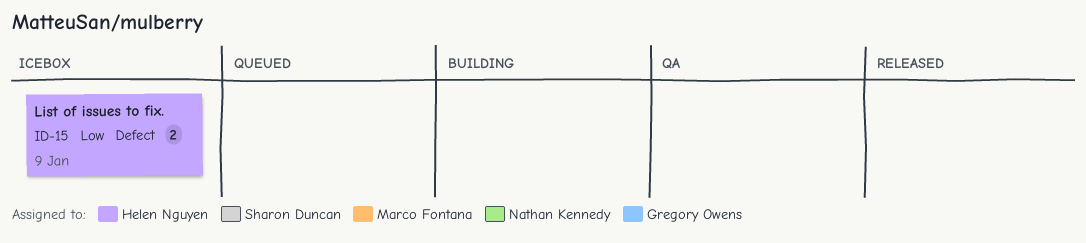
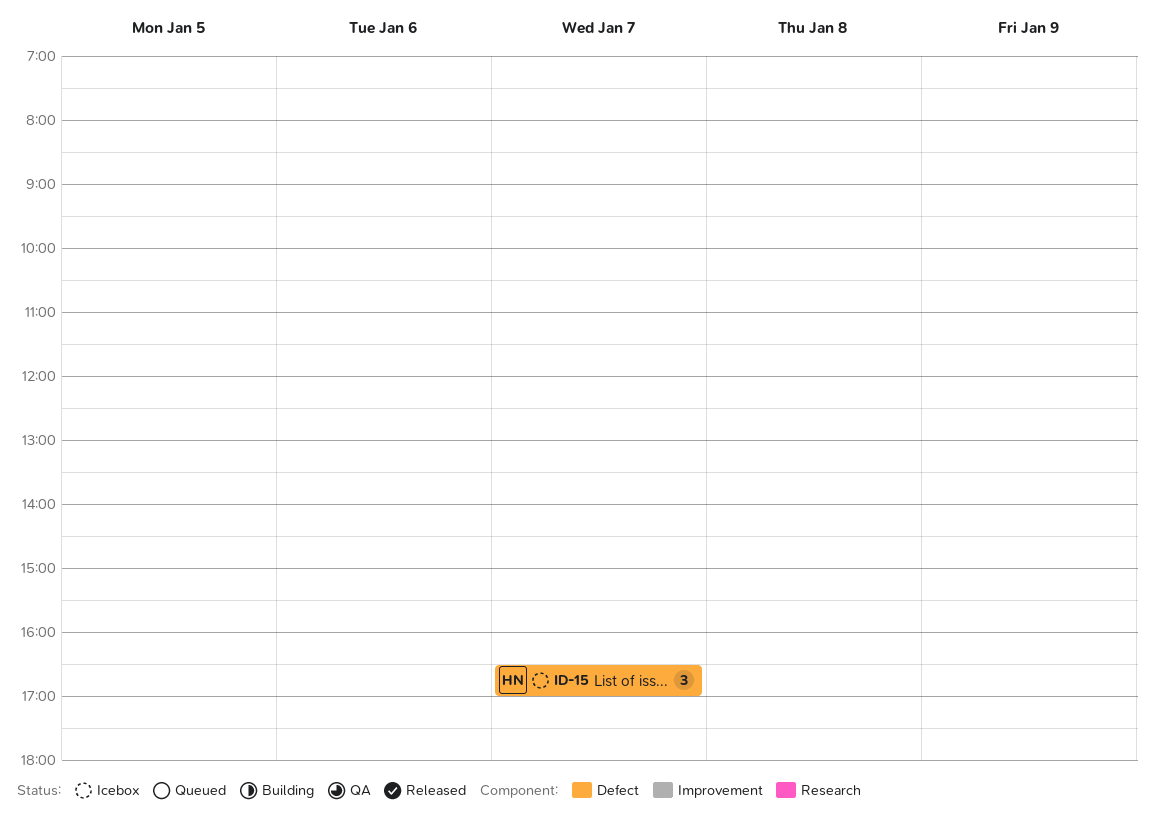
ID-15, estimate: 2 -> 3
ID-15, day: Jan 9 -> Jan 7

